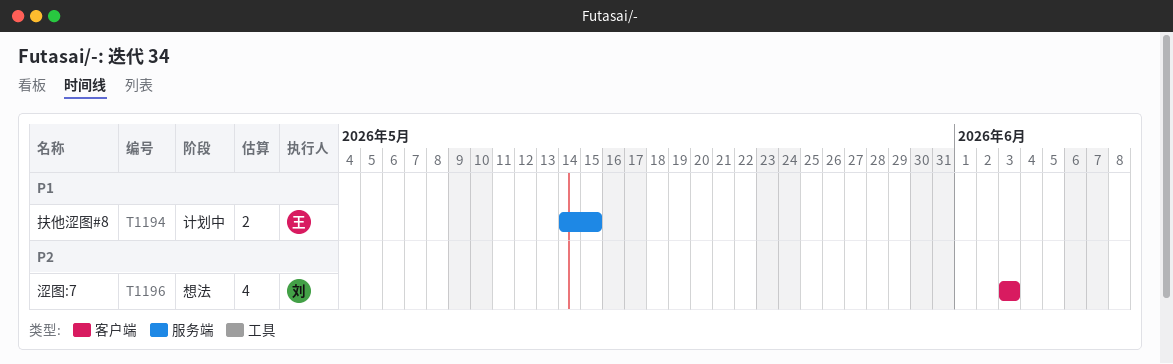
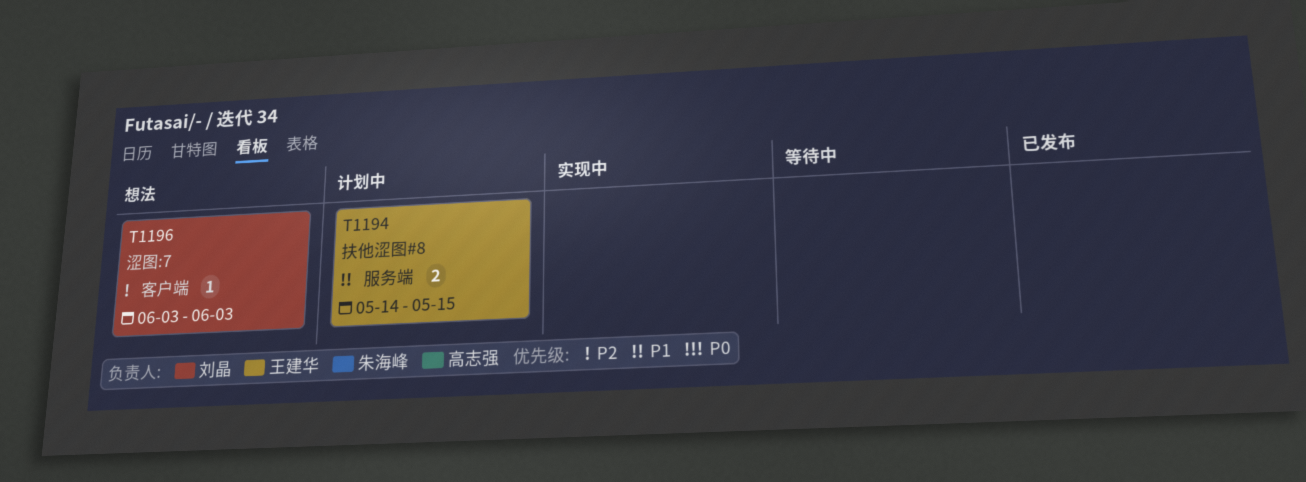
T1196, estimate: 4 -> 1

